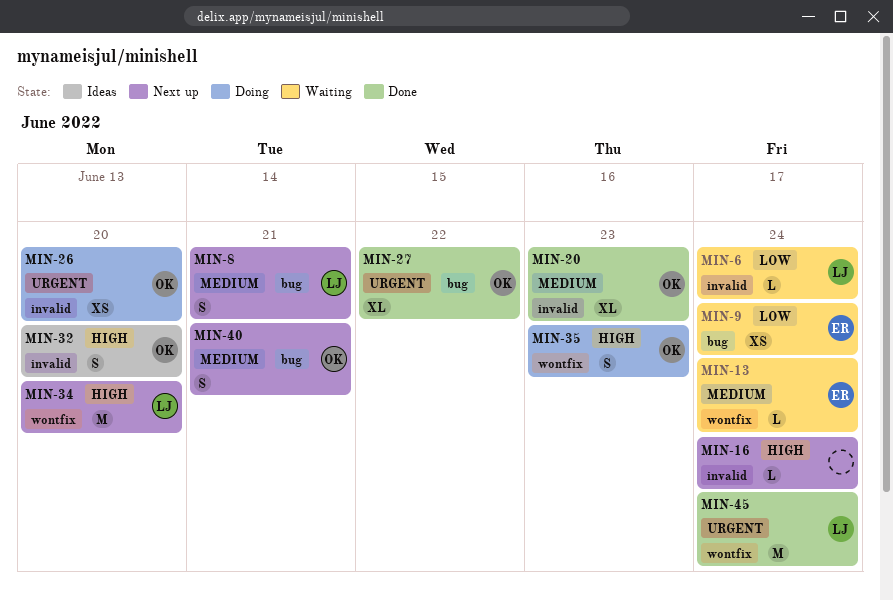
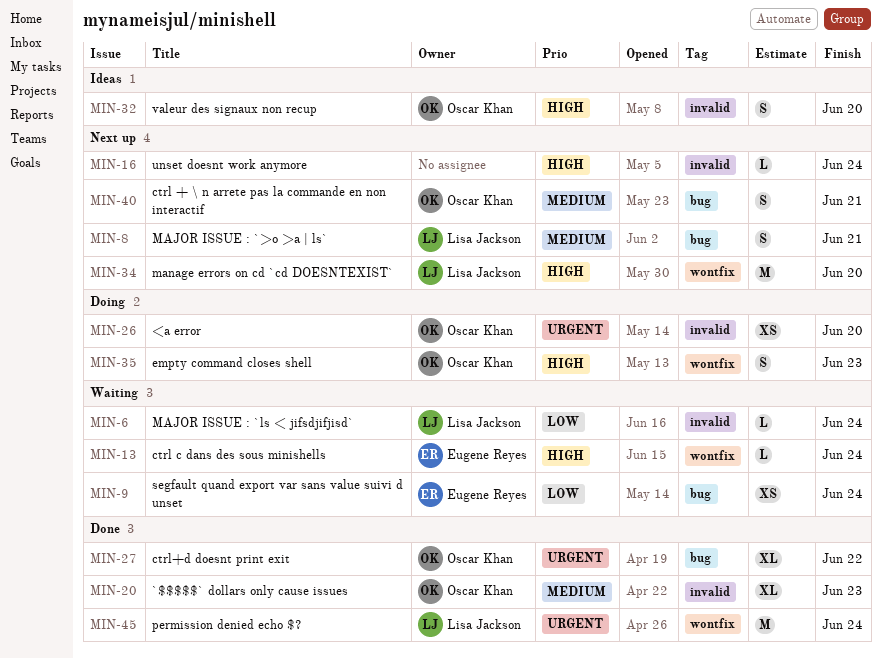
MIN-13, priority: Medium -> High

